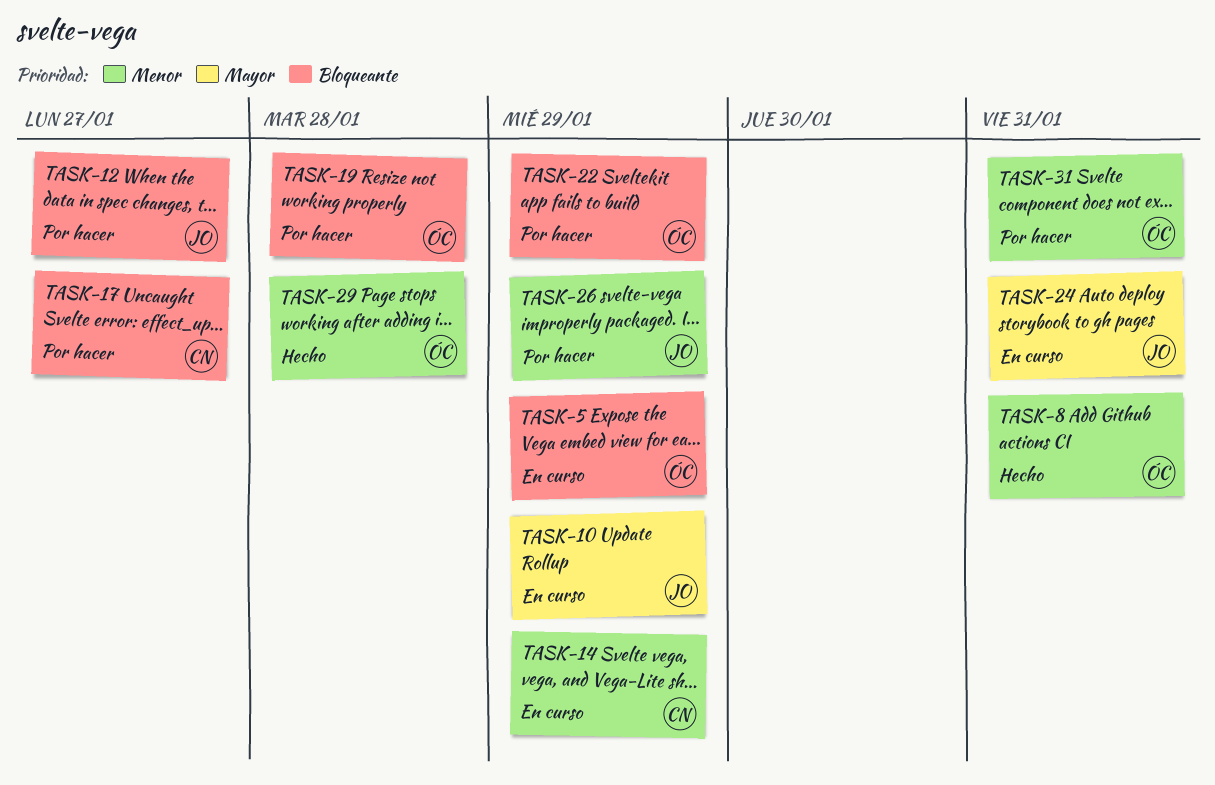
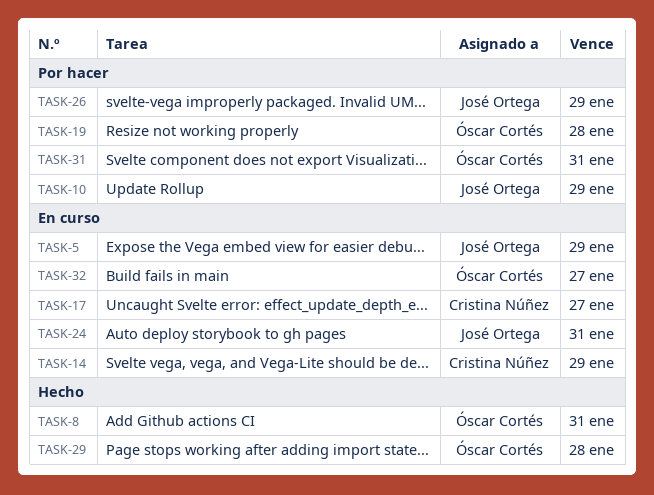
TASK-5, owner: Óscar Cortés -> José Ortega
TASK-10, status: En curso -> Por hacer
TASK-12: present -> none
TASK-17, status: Por hacer -> En curso
TASK-22: present -> none
TASK-32: none -> present

